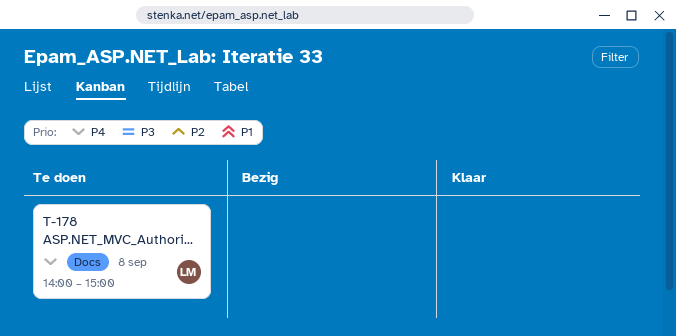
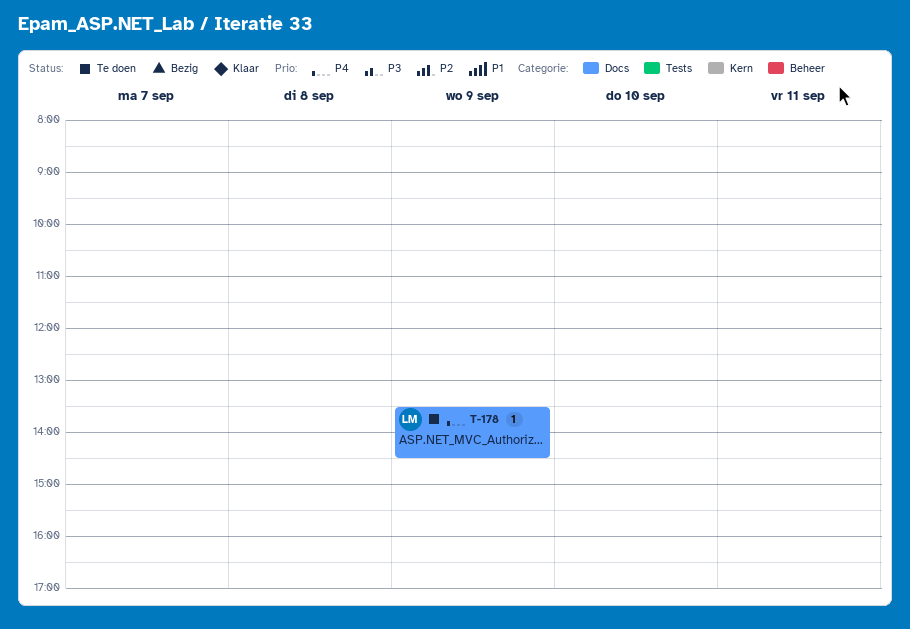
T-178, day: Sep 8 -> Sep 9
T-178, begins: 14:00 -> 13:30
T-178, ends: 15:00 -> 14:30

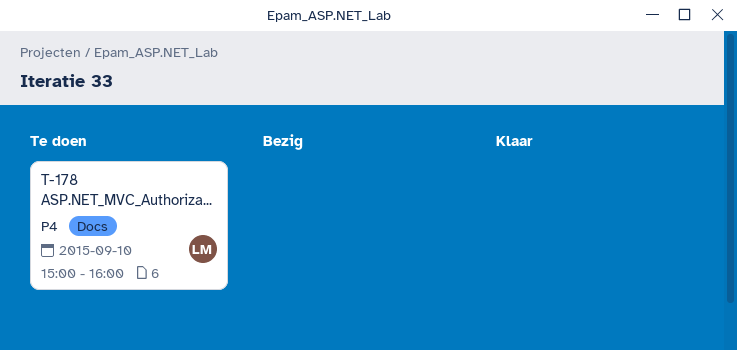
T-178, day: Sep 9 -> Sep 10
T-178, begins: 13:30 -> 15:00
T-178, ends: 14:30 -> 16:00

